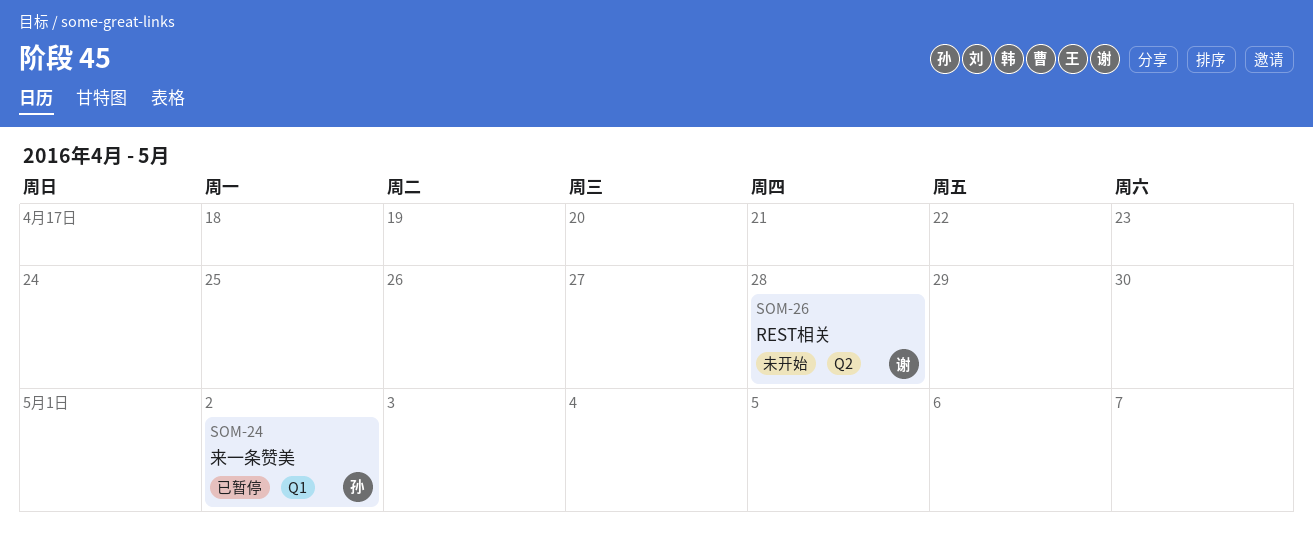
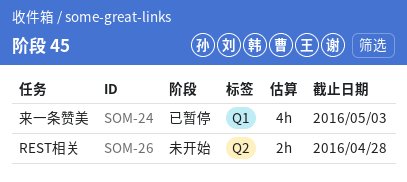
SOM-24, due: May 2 -> May 3

